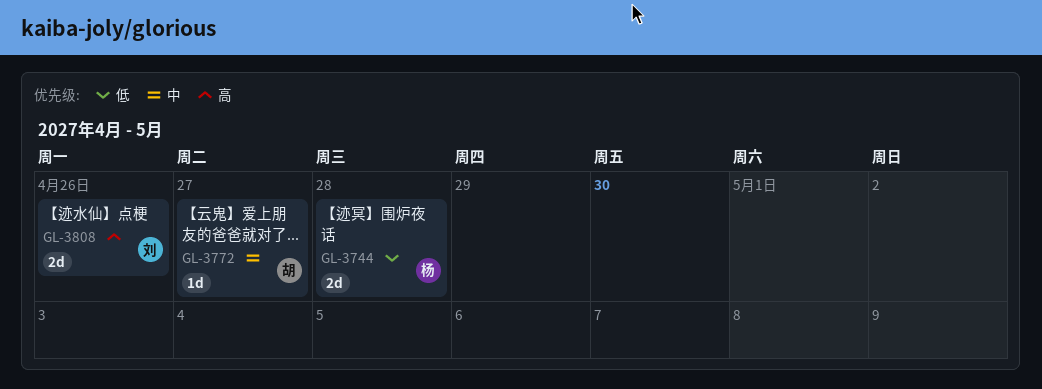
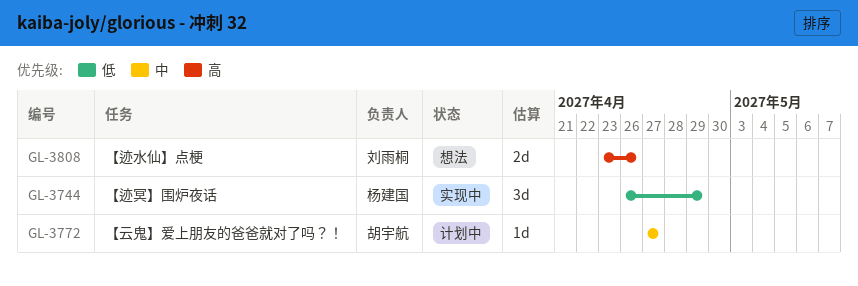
GL-3744, estimate: 2d -> 3d
GL-3744, due: Apr 28 -> Apr 29

